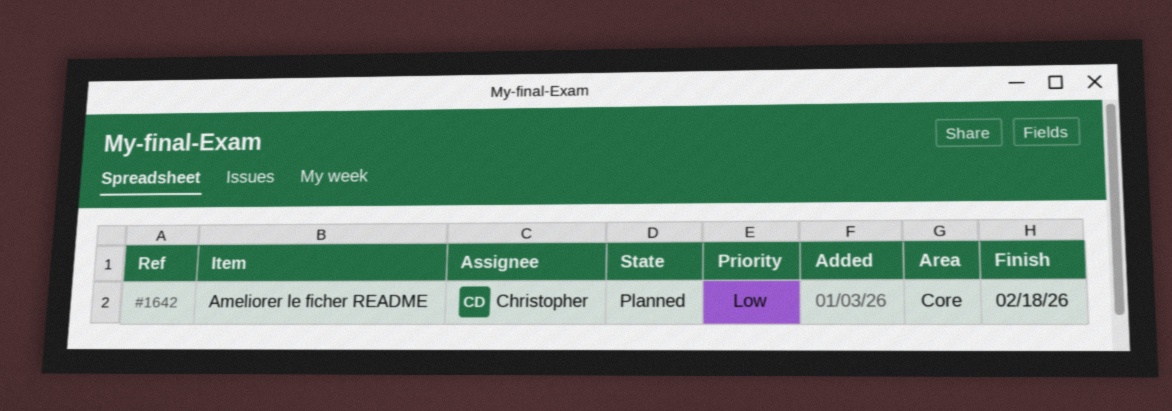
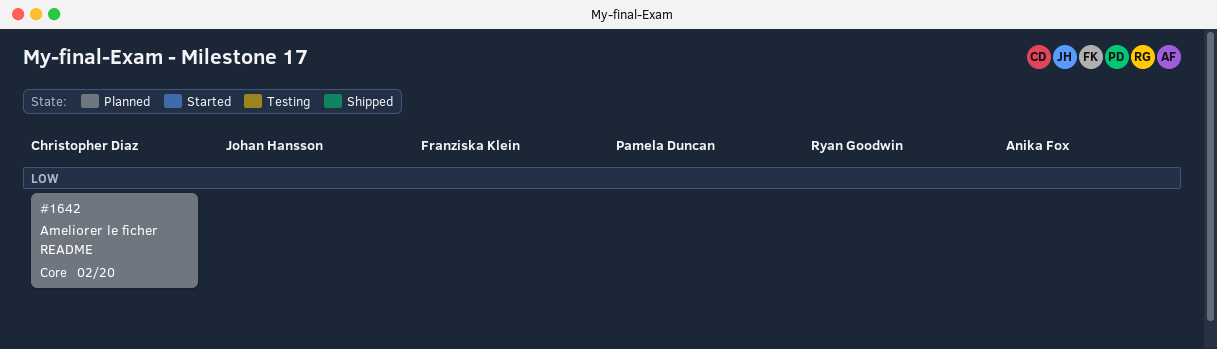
#1642, due: Feb 18 -> Feb 20

